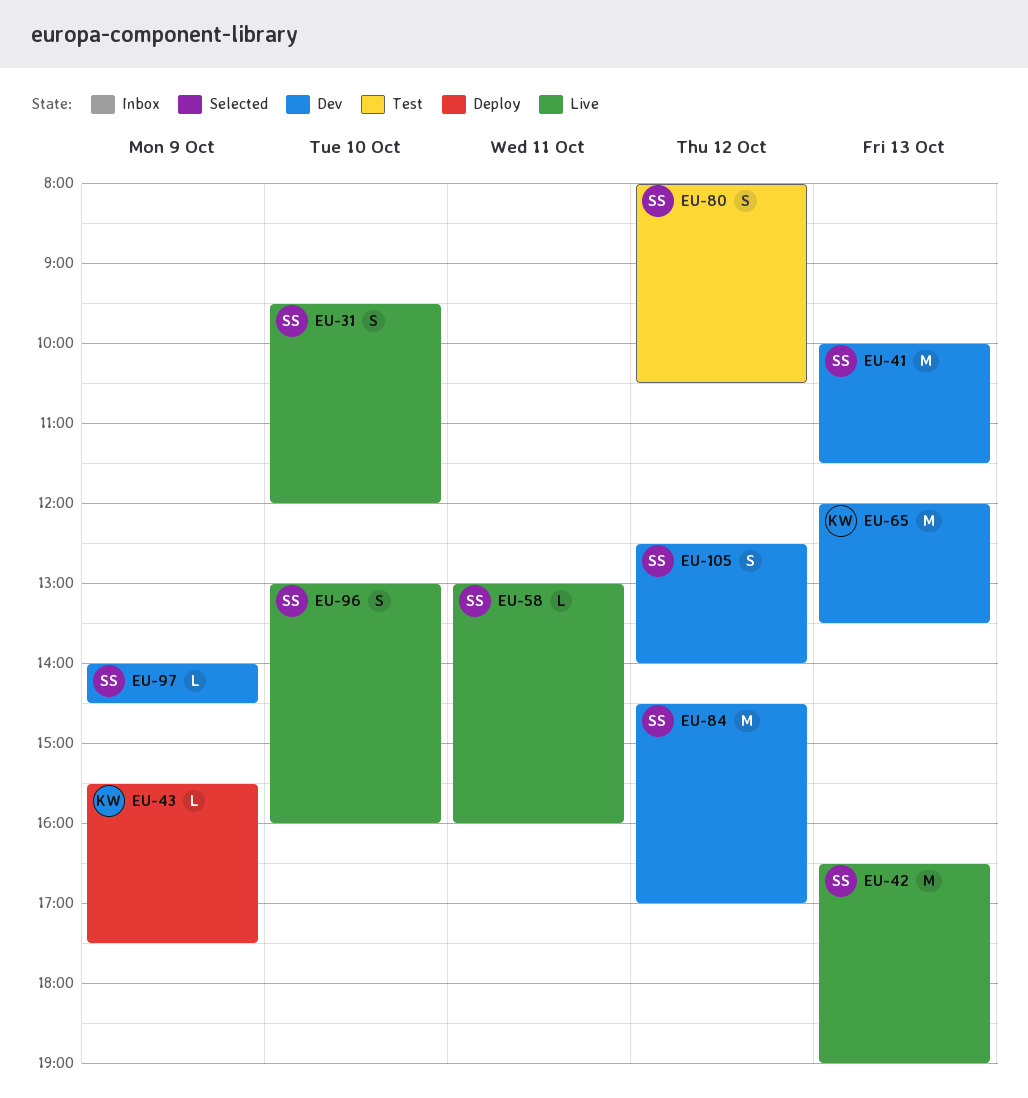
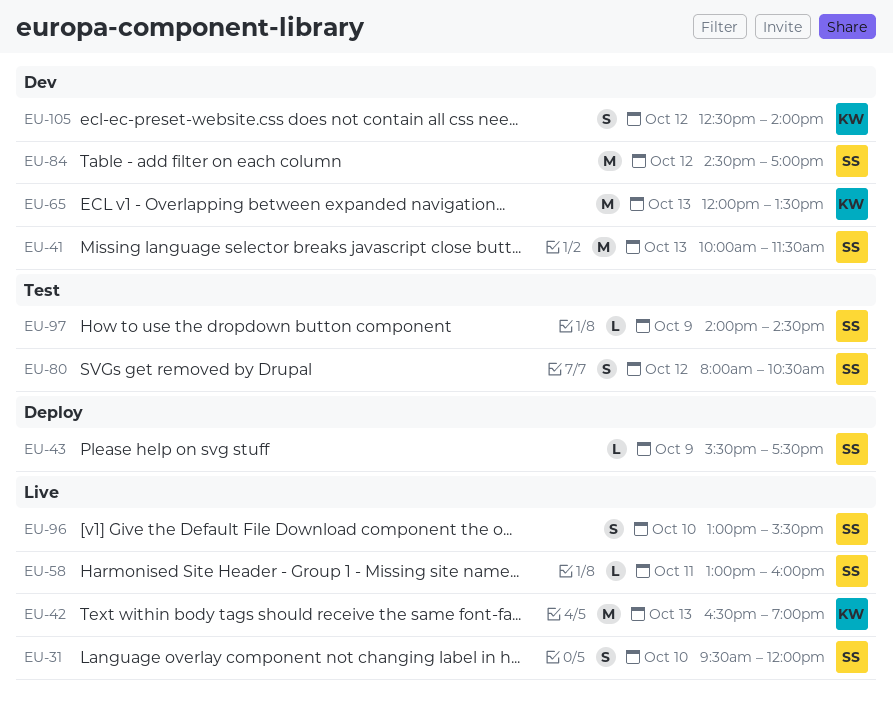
EU-42, owner: SS -> KW
EU-43, owner: KW -> SS
EU-96, ends: 16:00 -> 15:30
EU-97, status: Dev -> Test
EU-105, owner: SS -> KW

